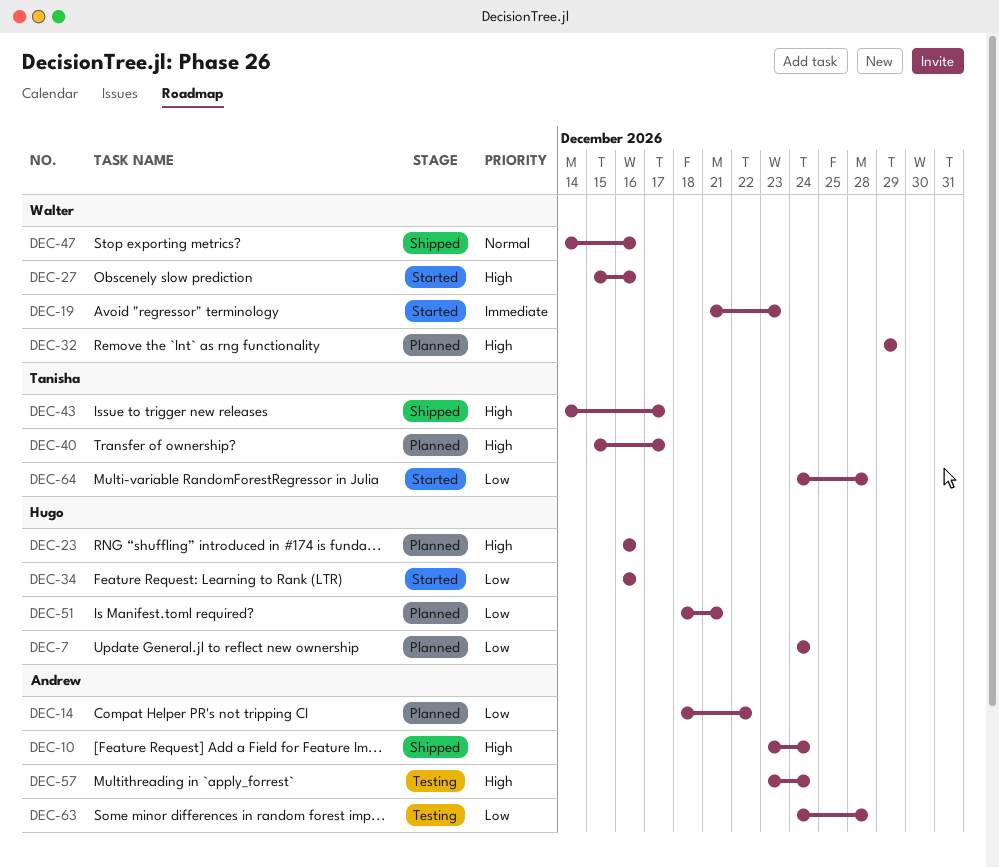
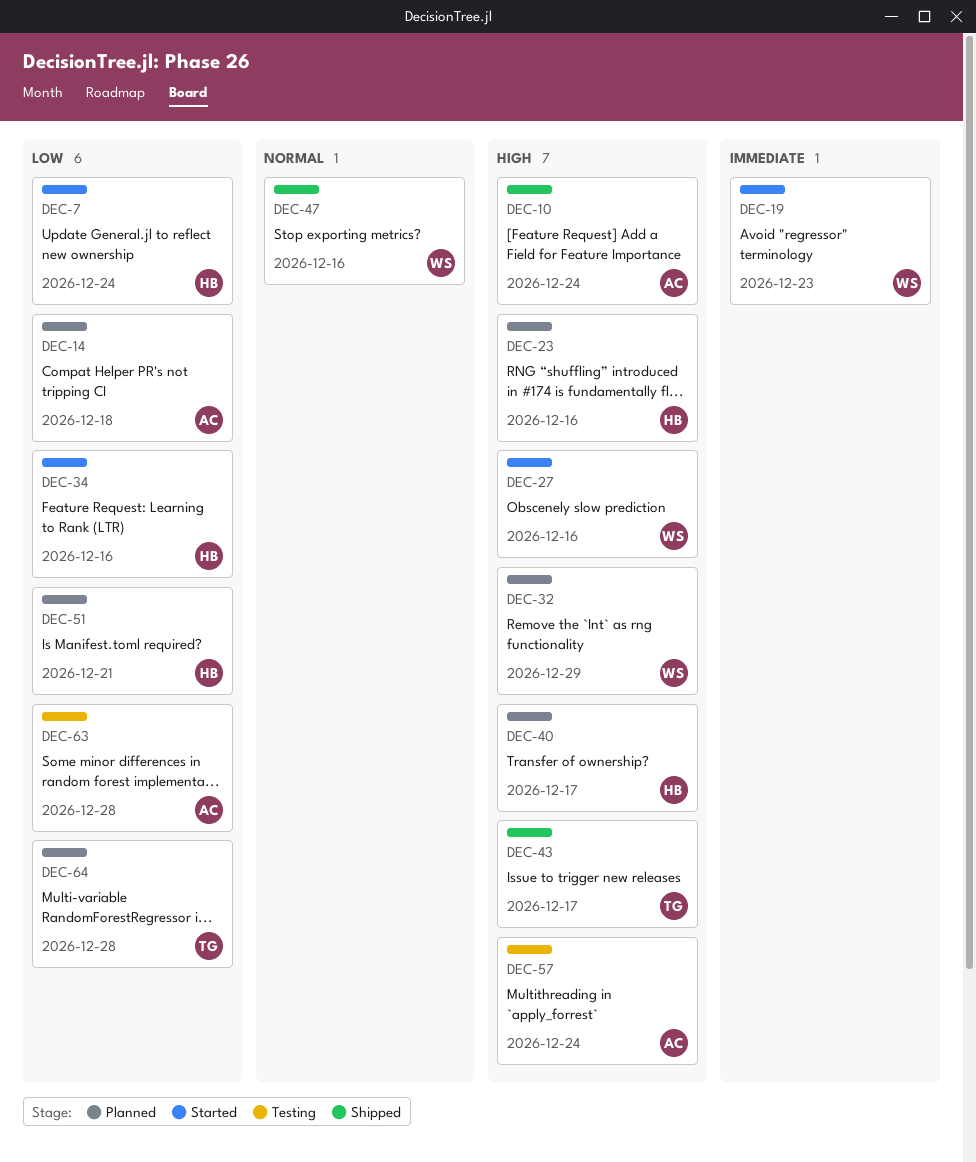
DEC-7, status: Planned -> Started
DEC-14, due: Dec 22 -> Dec 18
DEC-40, owner: Tanisha -> Hugo
DEC-64, status: Started -> Planned

